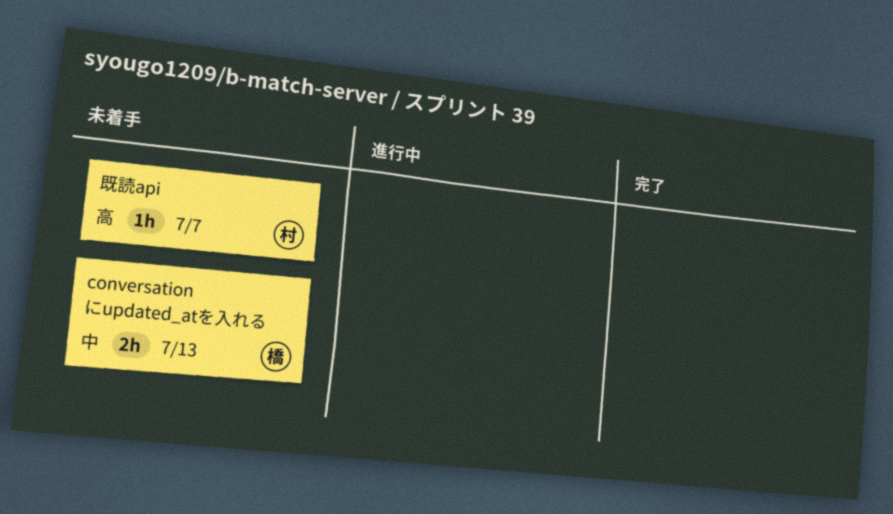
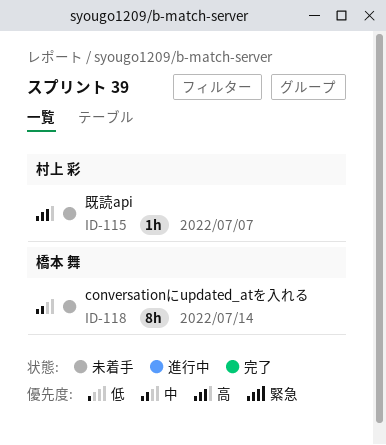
conversationにupdated_atを入れる, estimate: 2h -> 8h
conversationにupdated_atを入れる, due: Jul 13 -> Jul 14

